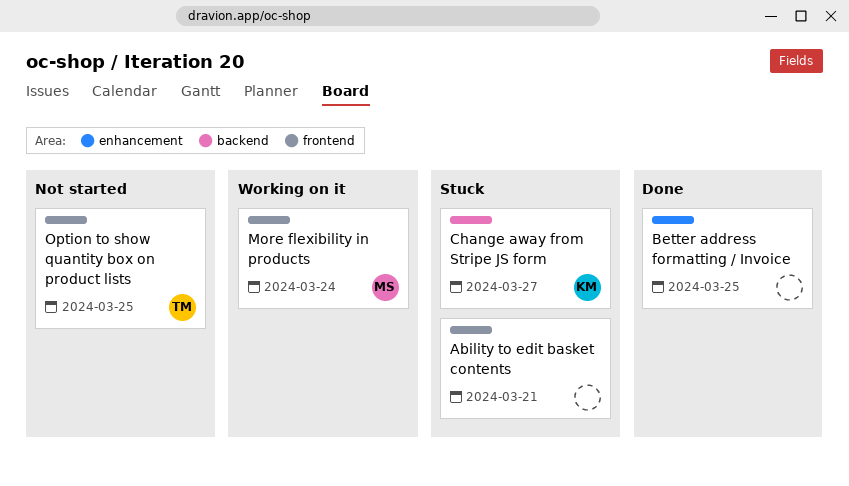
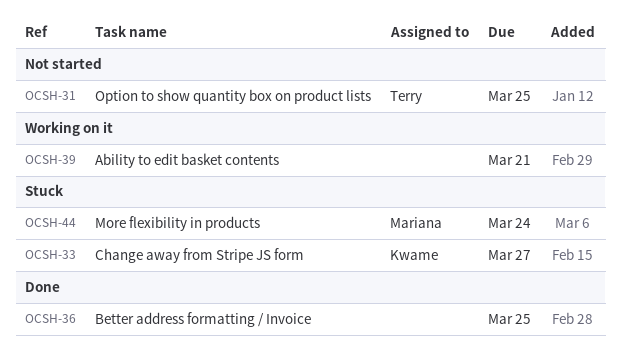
Ability to edit basket contents, status: Stuck -> Working on it
More flexibility in products, status: Working on it -> Stuck

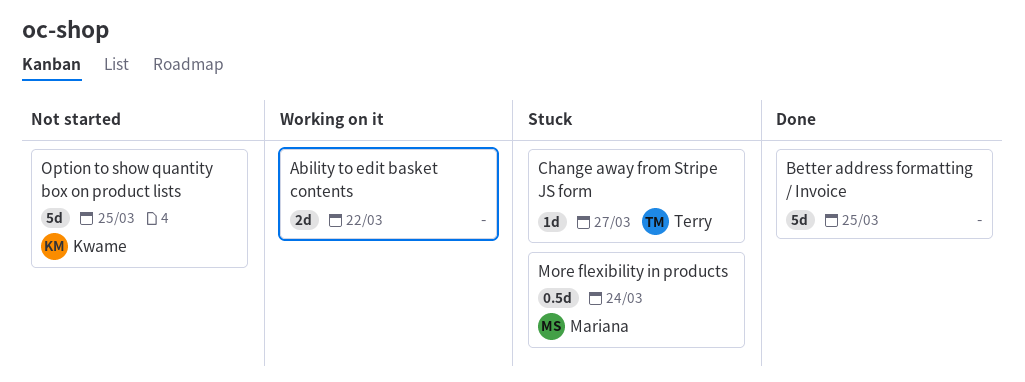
Ability to edit basket contents, due: Mar 21 -> Mar 22
Change away from Stripe JS form, owner: Kwame -> Terry
Option to show quantity box on product lists, owner: Terry -> Kwame

